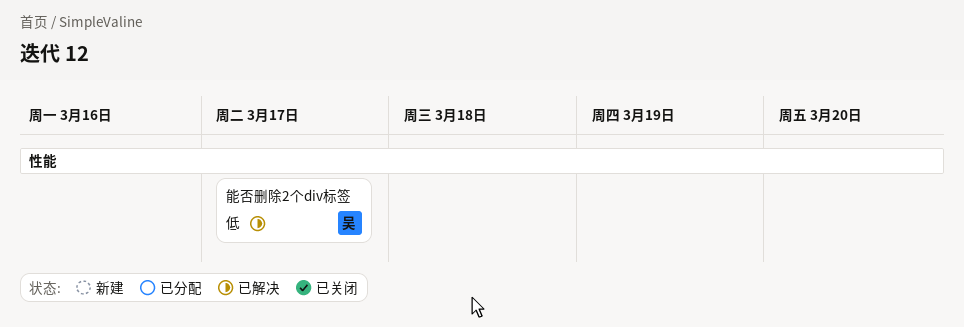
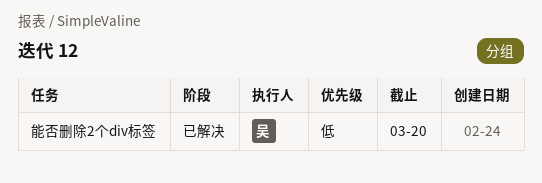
能否删除2个div标签, due: Mar 17 -> Mar 20

